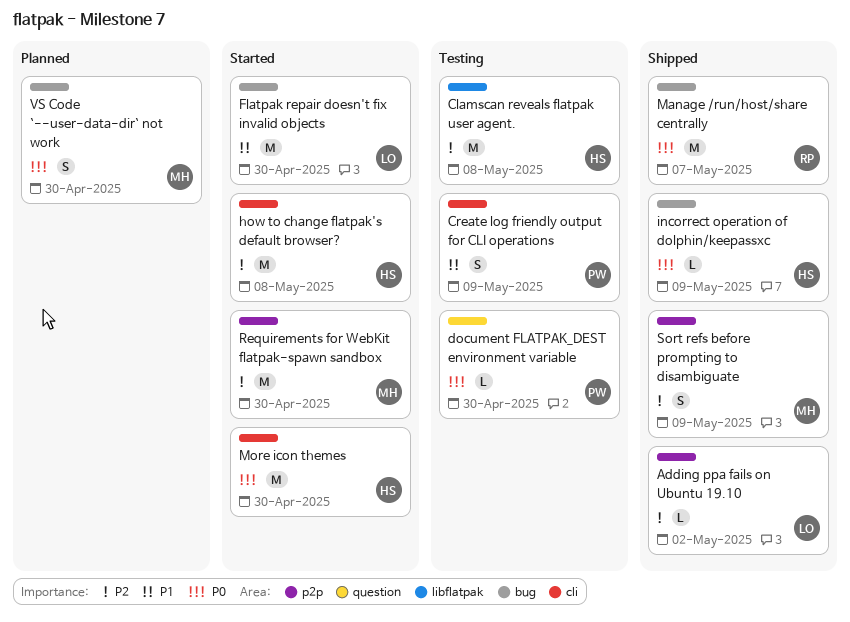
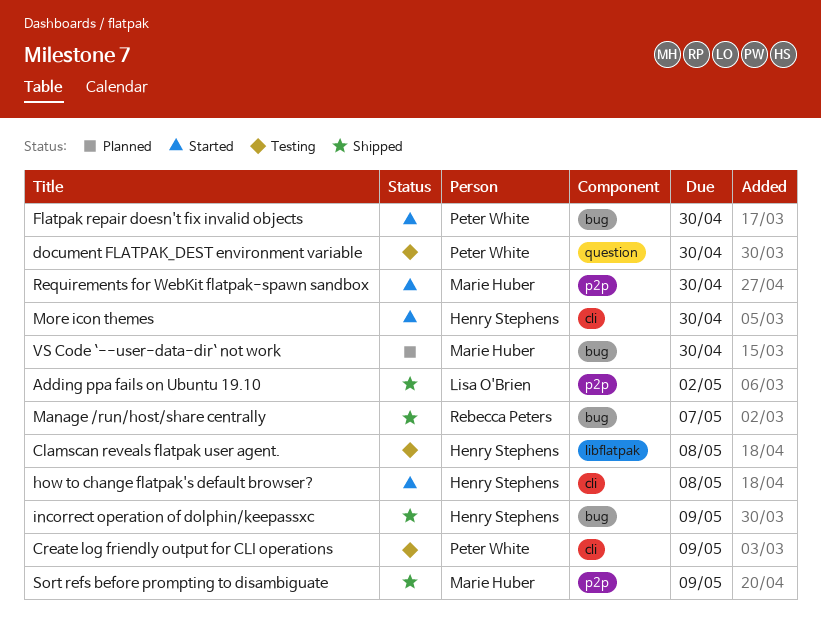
Flatpak repair doesn't fix invalid objects, owner: Lisa O'Brien -> Peter White

